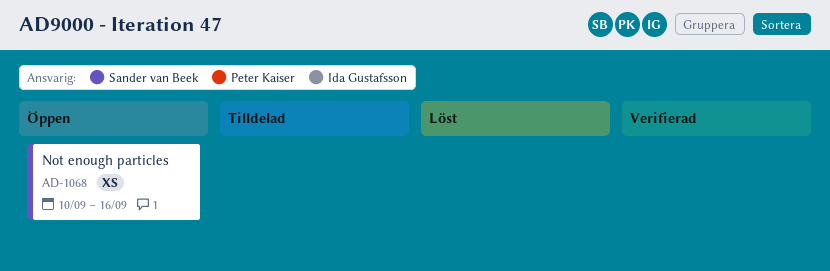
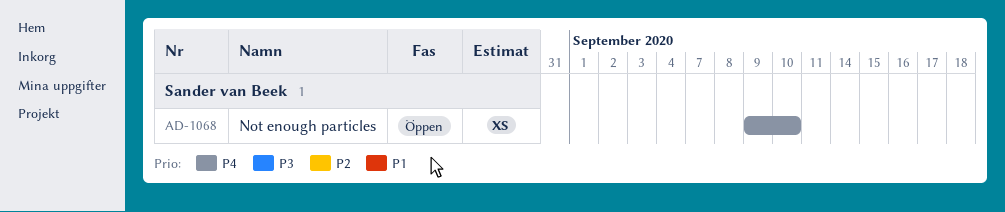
AD-1068, start: Sep 10 -> Sep 9
AD-1068, due: Sep 16 -> Sep 10

